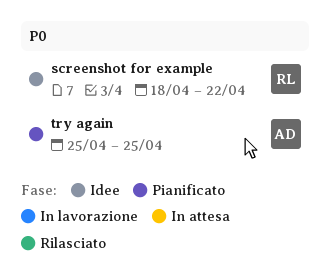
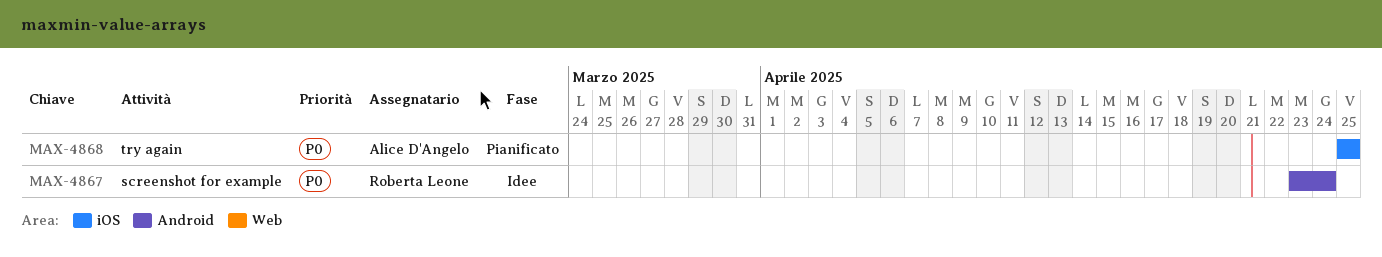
screenshot for example, start: Apr 18 -> Apr 23
screenshot for example, due: Apr 22 -> Apr 24

